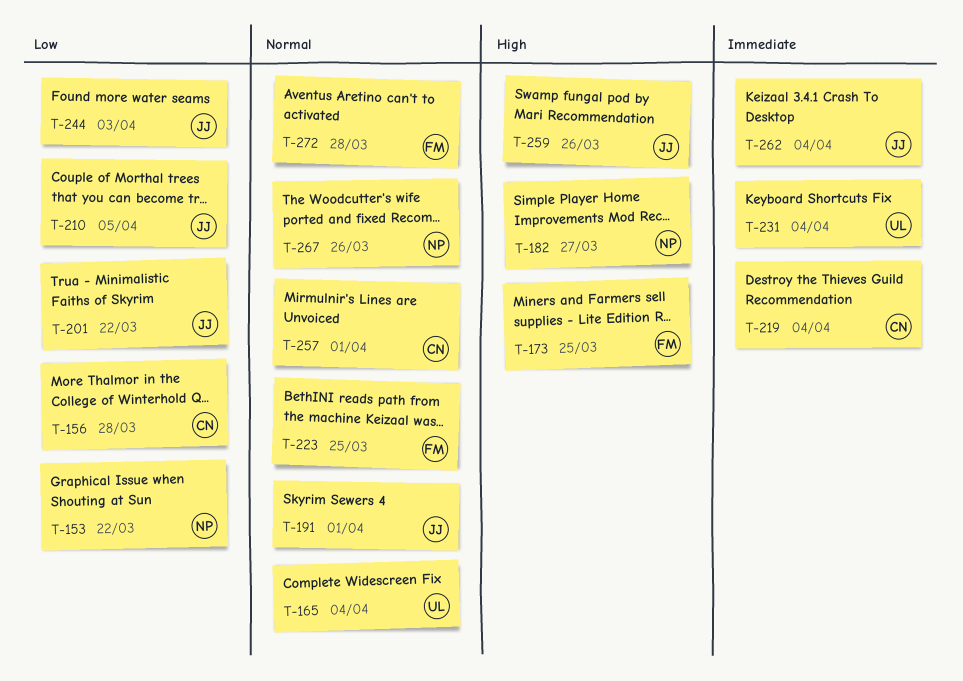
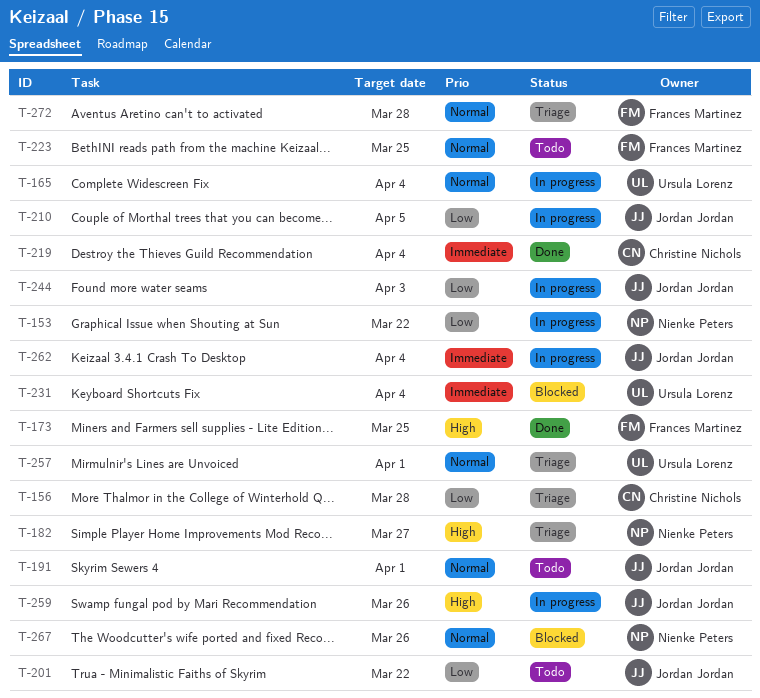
T-257, owner: Christine Nichols -> Ursula Lorenz

